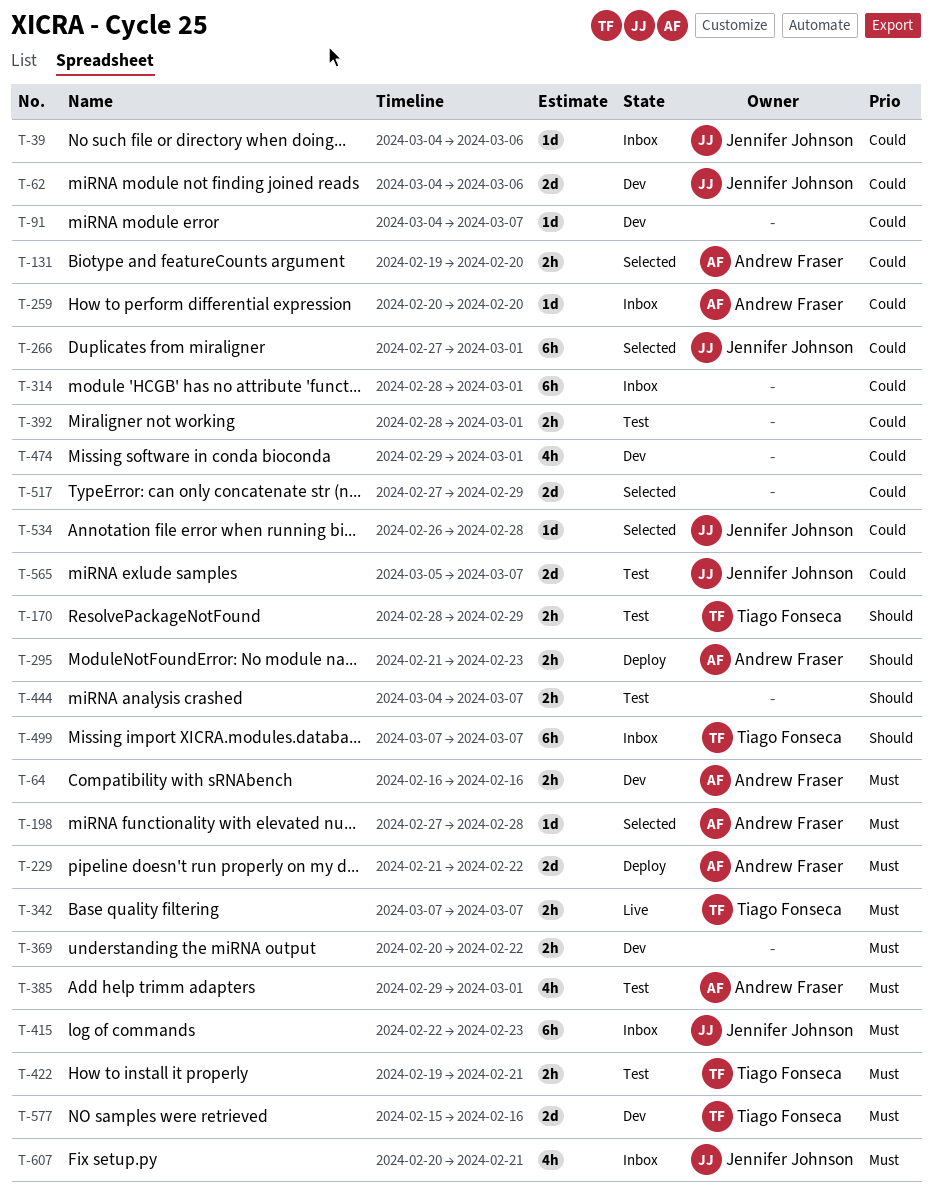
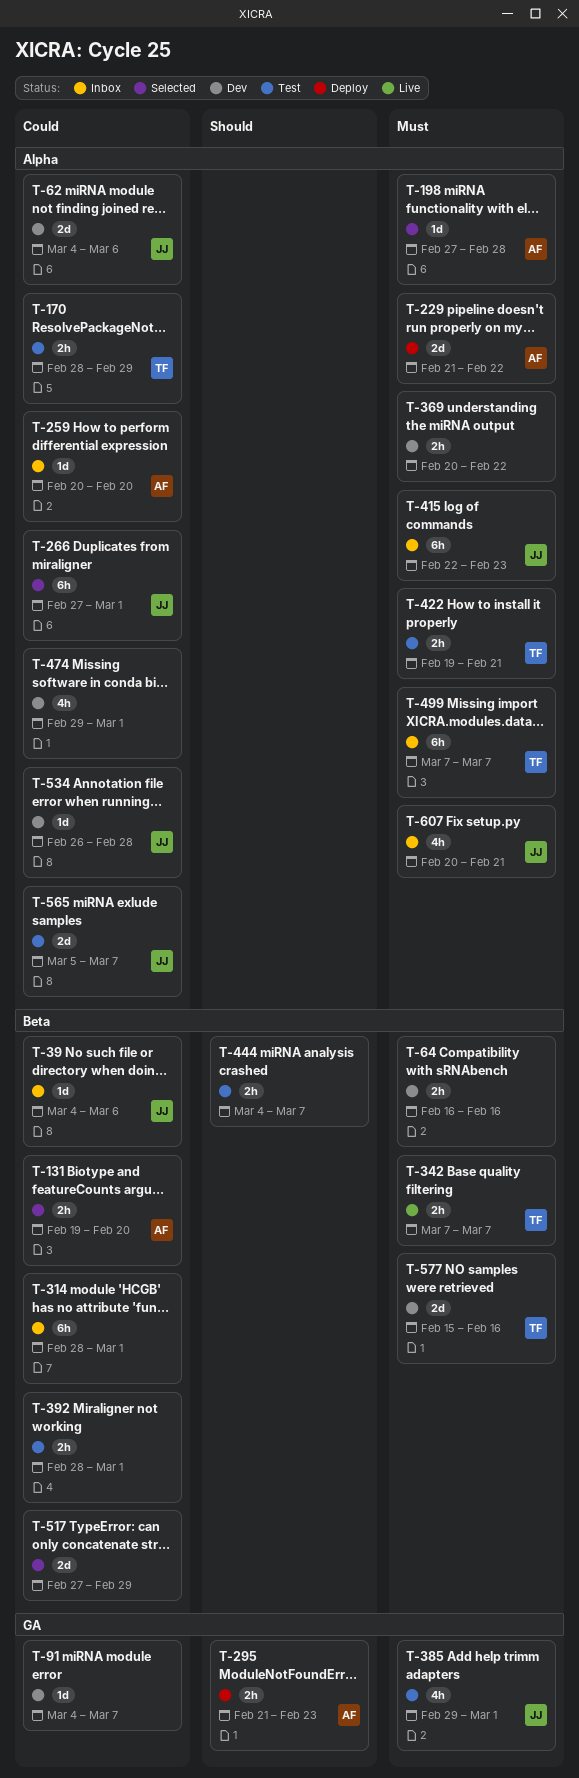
T-64, owner: Andrew Fraser -> none
T-170, priority: Should -> Could
T-385, owner: Andrew Fraser -> Jennifer Johnson
T-499, priority: Should -> Must
T-534, status: Selected -> Dev

